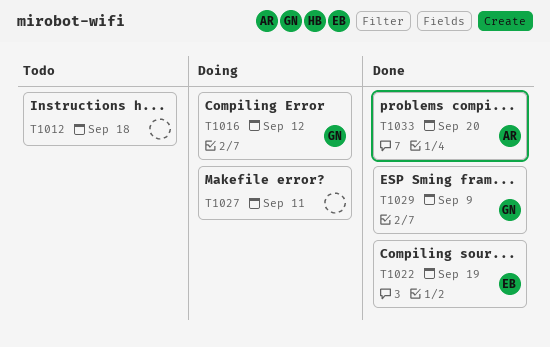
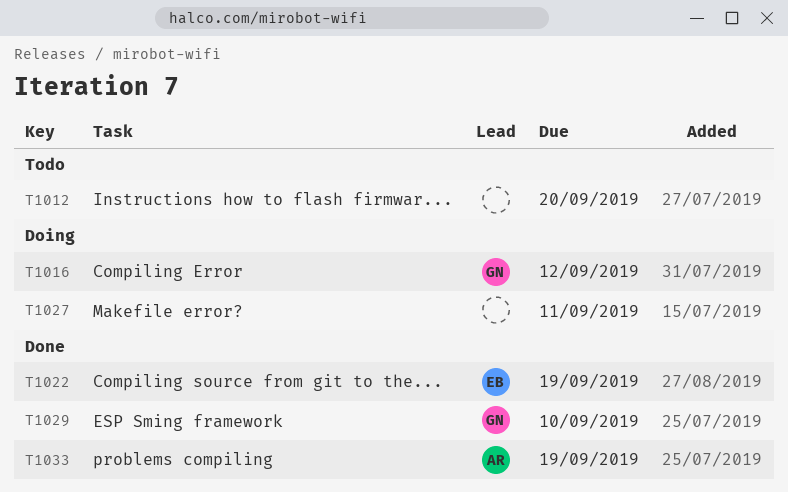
T1012, due: Sep 18 -> Sep 20
T1029, due: Sep 9 -> Sep 10
T1033, due: Sep 20 -> Sep 19

